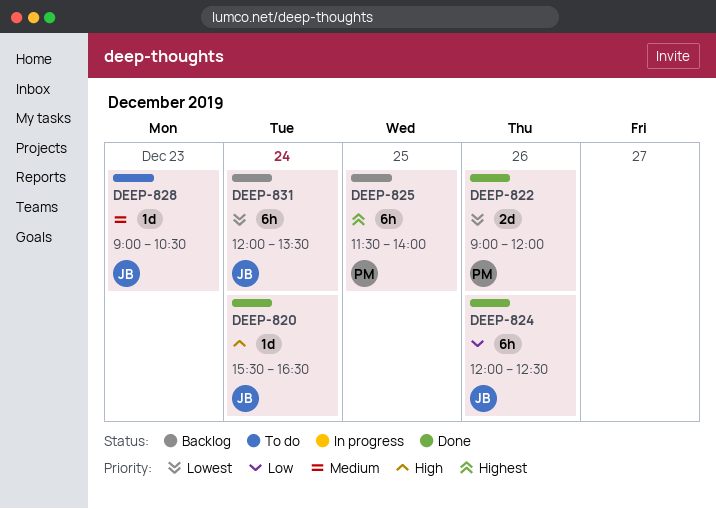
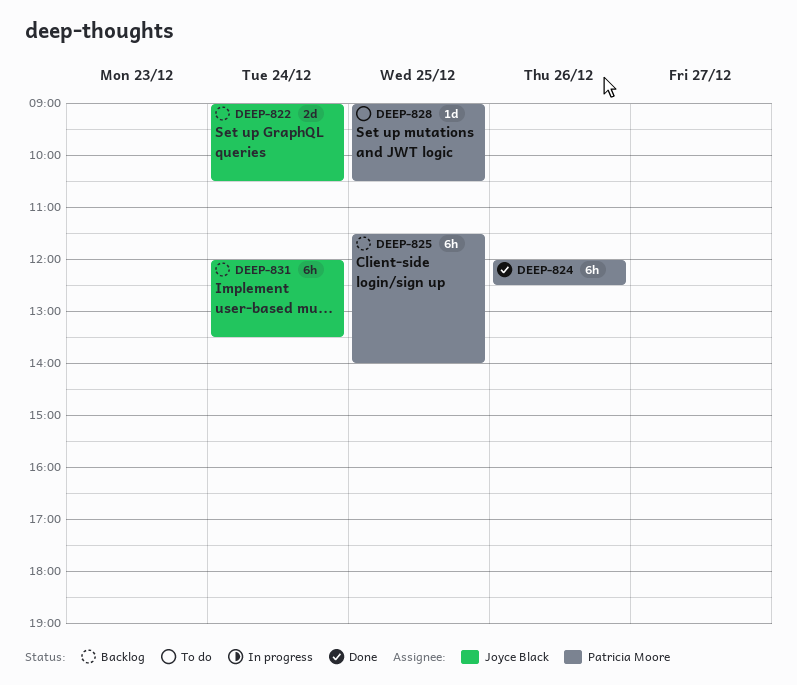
DEEP-820: present -> none
DEEP-822, status: Done -> Backlog
DEEP-822, owner: Patricia Moore -> Joyce Black
DEEP-822, day: Dec 26 -> Dec 24
DEEP-822, ends: 12:00 -> 10:30
DEEP-824, owner: Joyce Black -> Patricia Moore
DEEP-828, owner: Joyce Black -> Patricia Moore
DEEP-828, day: Dec 23 -> Dec 25

